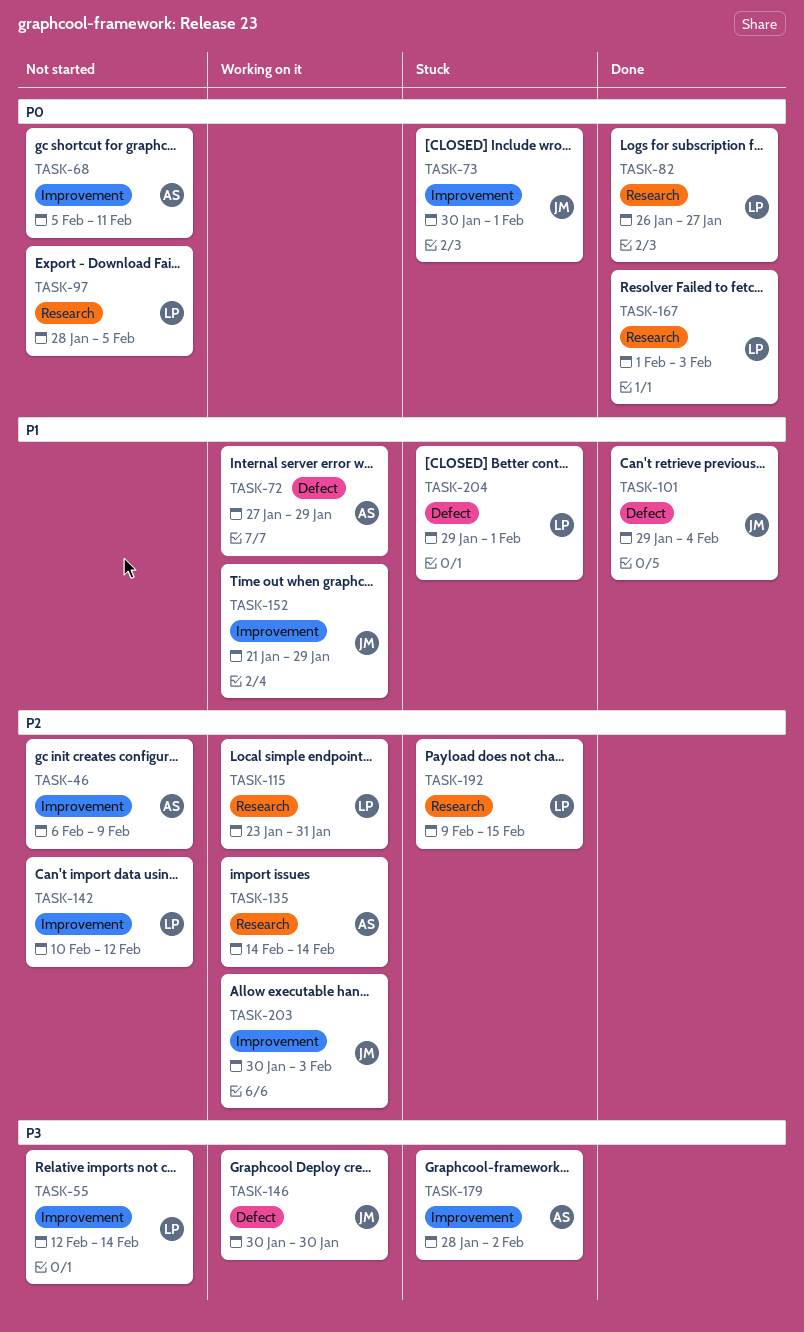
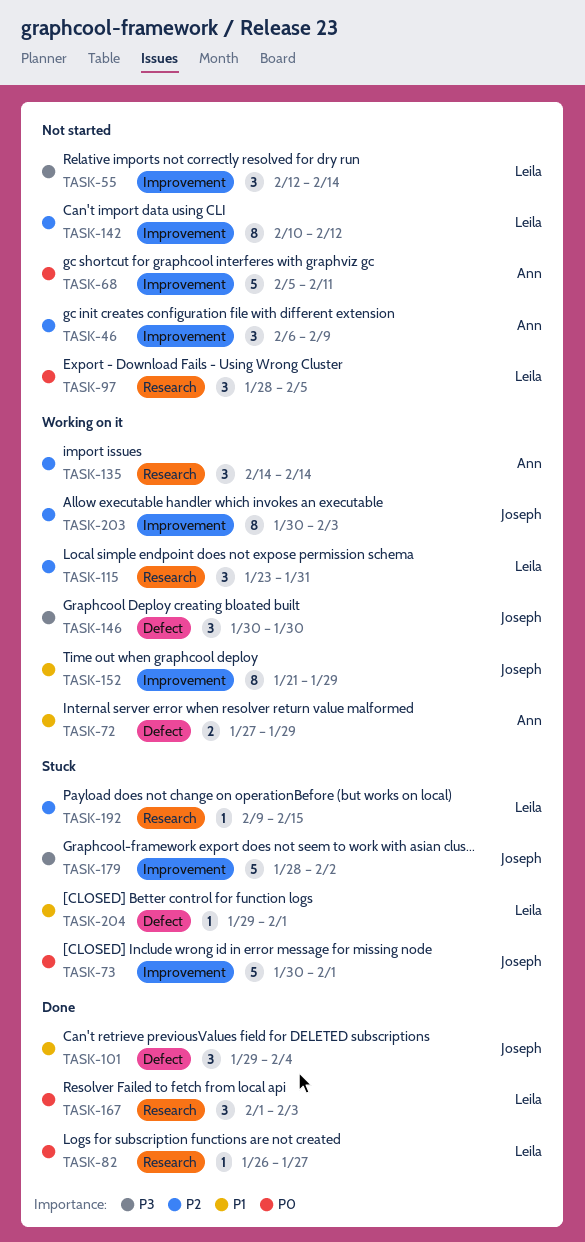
TASK-179, owner: Ann -> Joseph

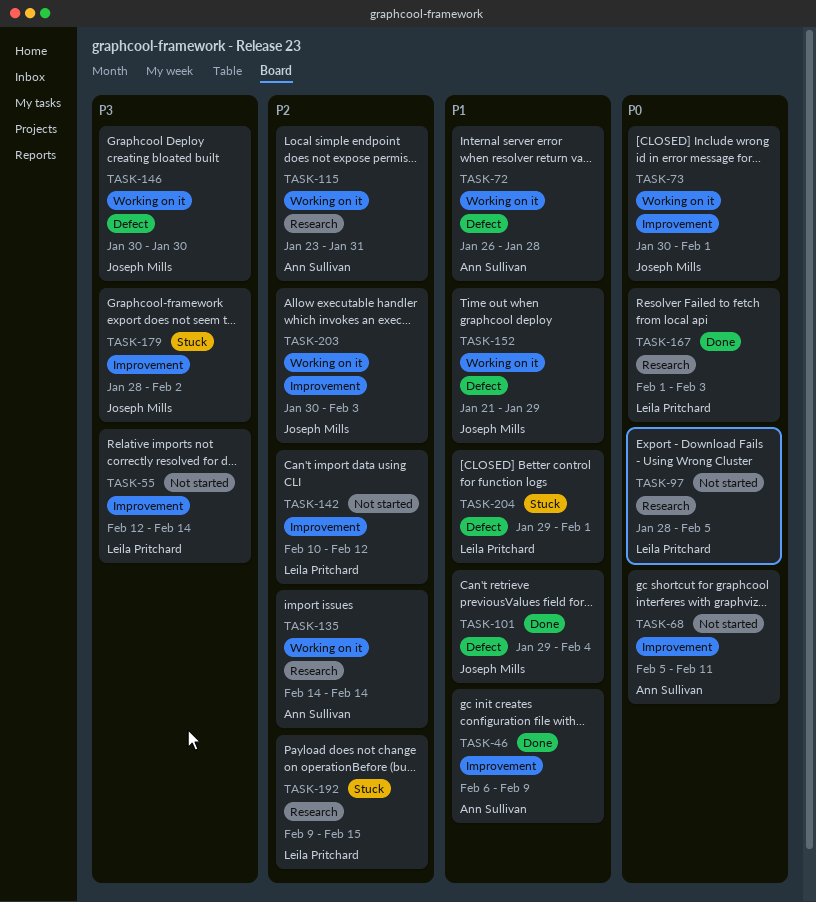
TASK-46, status: Not started -> Done
TASK-46, priority: P2 -> P1
TASK-72, start: Jan 27 -> Jan 26
TASK-72, due: Jan 29 -> Jan 28
TASK-73, status: Stuck -> Working on it
TASK-82: present -> none
TASK-115, owner: Leila Pritchard -> Ann Sullivan
TASK-152, label: Improvement -> Defect

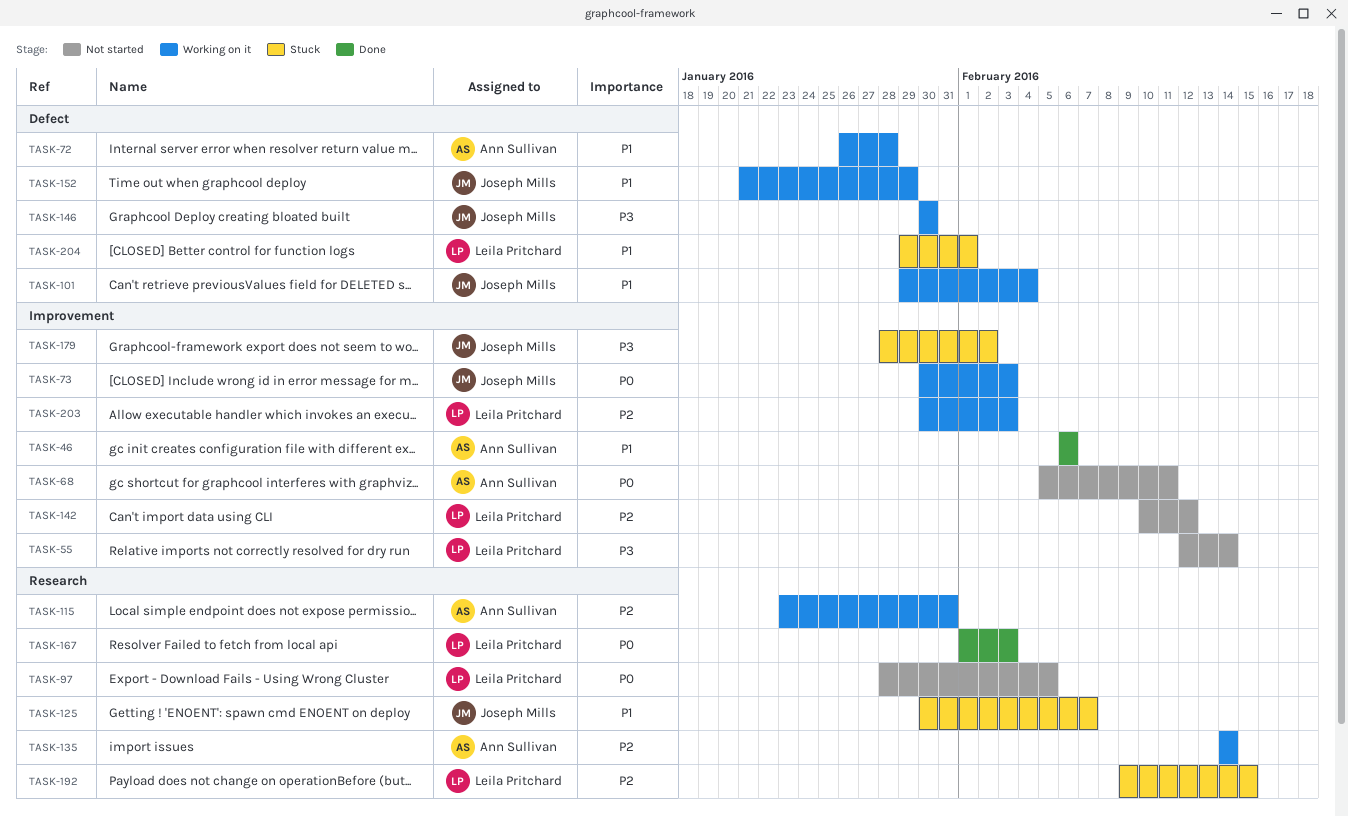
TASK-46, due: Feb 9 -> Feb 6
TASK-73, due: Feb 1 -> Feb 3
TASK-101, status: Done -> Working on it
TASK-125: none -> present
TASK-203, owner: Joseph Mills -> Leila Pritchard

